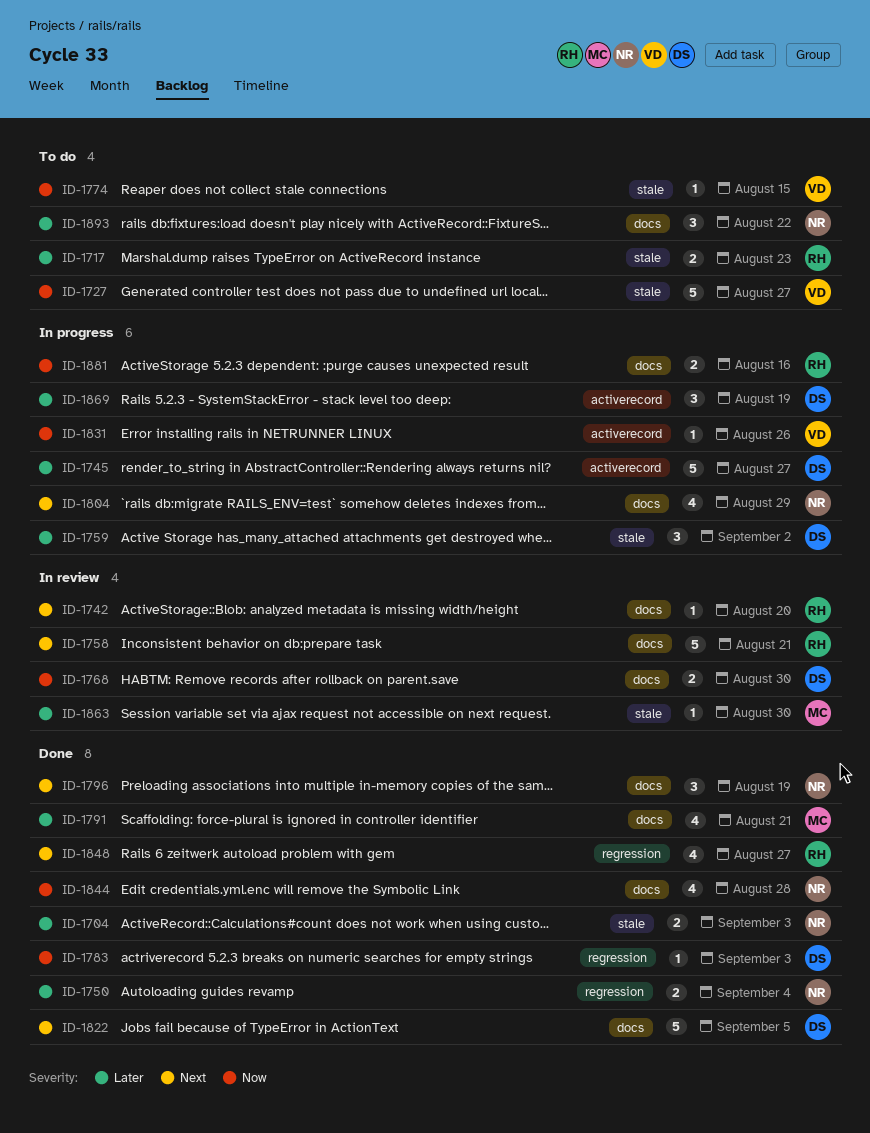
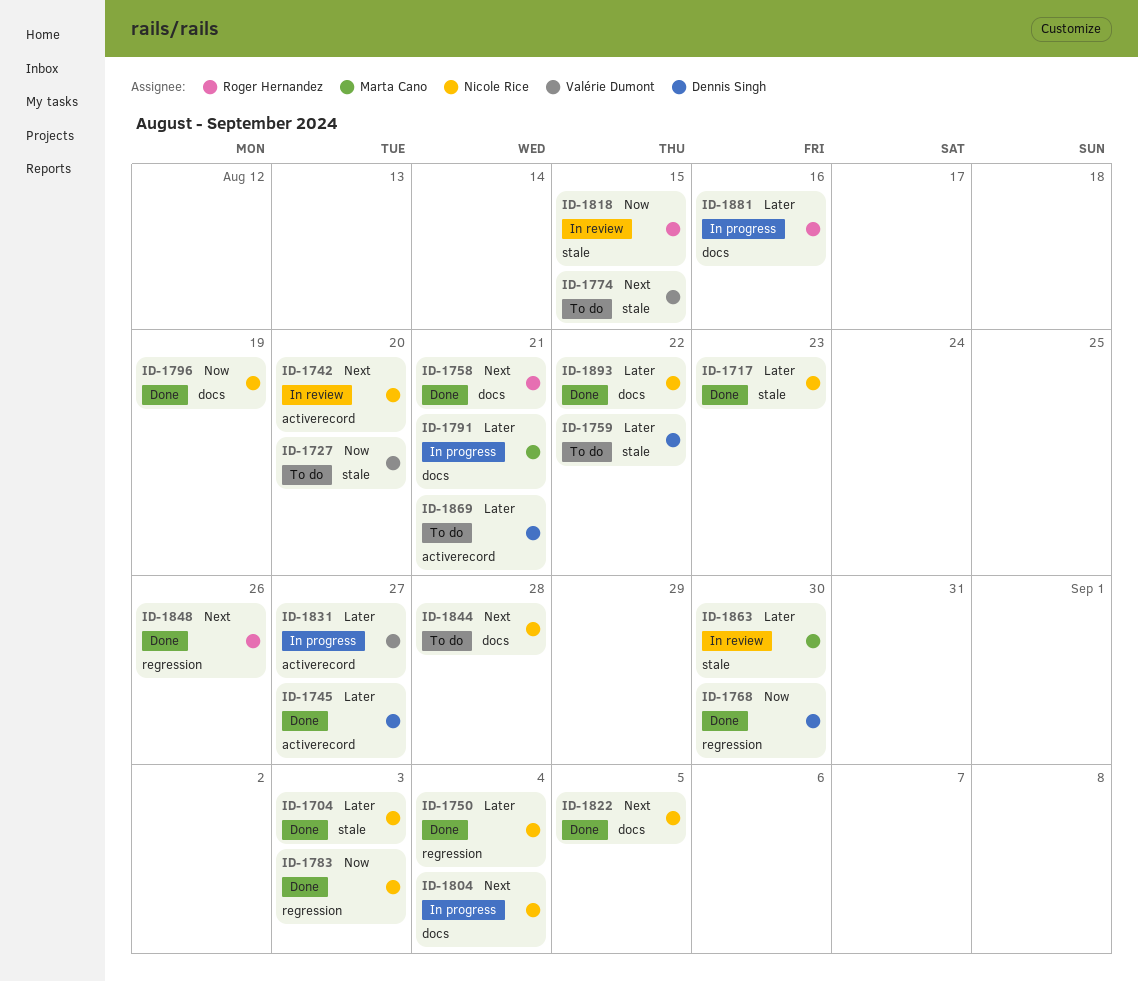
ID-1717, status: To do -> Done
ID-1717, owner: Roger Hernandez -> Nicole Rice
ID-1727, due: Aug 27 -> Aug 20
ID-1742, owner: Roger Hernandez -> Nicole Rice
ID-1742, label: docs -> activerecord
ID-1745, status: In progress -> Done
ID-1758, status: In review -> Done
ID-1759, status: In progress -> To do
ID-1759, due: Sep 2 -> Aug 22
ID-1768, status: In review -> Done
ID-1768, label: docs -> regression
ID-1774, priority: Now -> Next
ID-1783, owner: Dennis Singh -> Nicole Rice
ID-1791, status: Done -> In progress
ID-1796, priority: Next -> Now
ID-1804, due: Aug 29 -> Sep 4
ID-1818: none -> present
ID-1822, owner: Dennis Singh -> Nicole Rice
ID-1831, priority: Now -> Later
ID-1831, due: Aug 26 -> Aug 27
ID-1844, status: Done -> To do
ID-1844, priority: Now -> Next
ID-1848, due: Aug 27 -> Aug 26
ID-1869, status: In progress -> To do
ID-1869, due: Aug 19 -> Aug 21
ID-1881, priority: Now -> Later
ID-1893, status: To do -> Done

